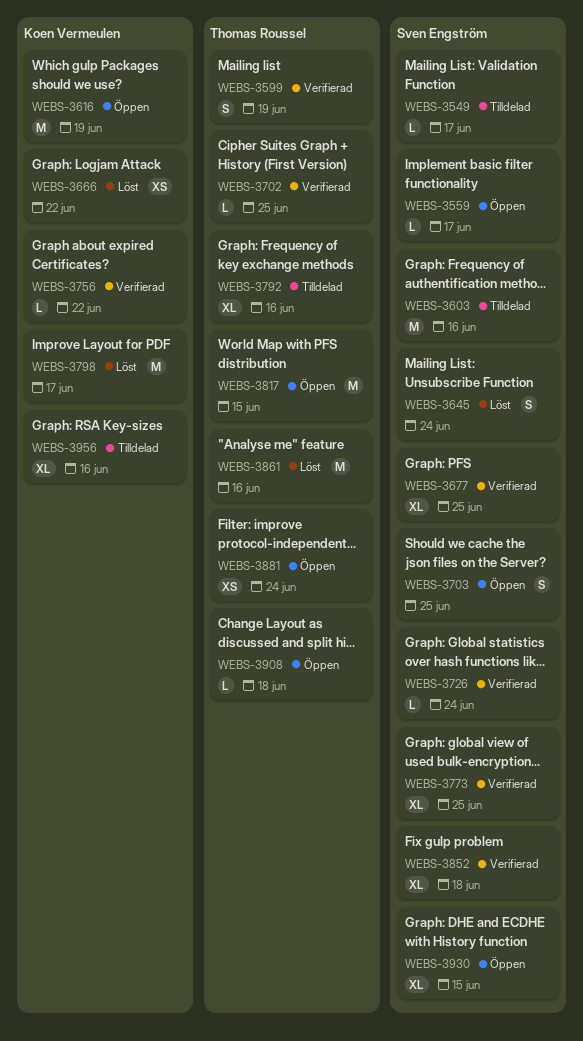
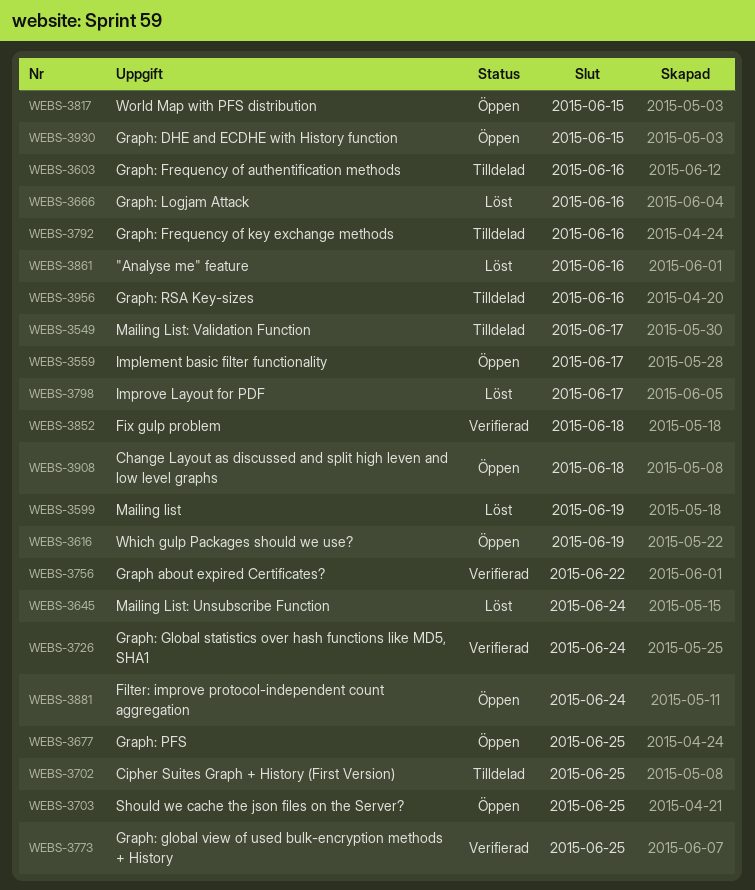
WEBS-3599, status: Verifierad -> Löst
WEBS-3666, due: Jun 22 -> Jun 16
WEBS-3677, status: Verifierad -> Öppen
WEBS-3702, status: Verifierad -> Tilldelad

